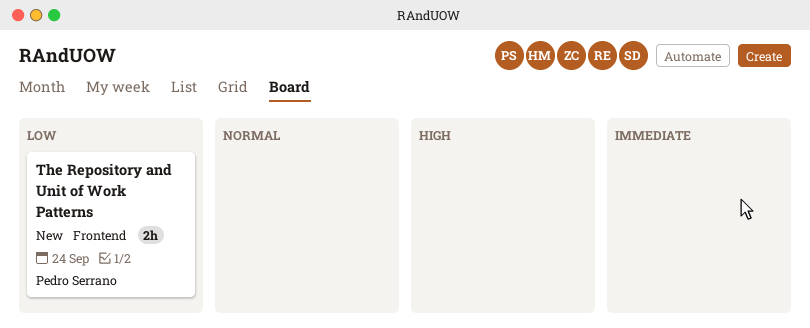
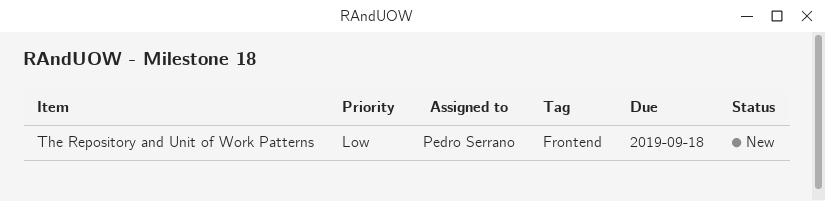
The Repository and Unit of Work Patterns, due: Sep 24 -> Sep 18

